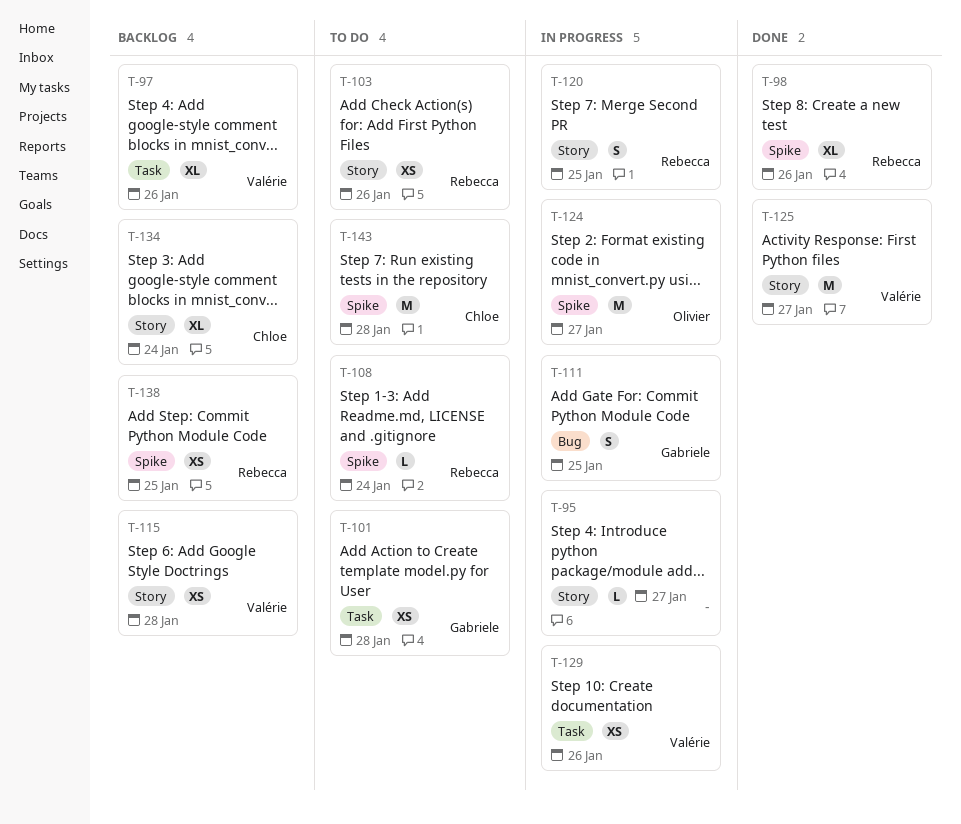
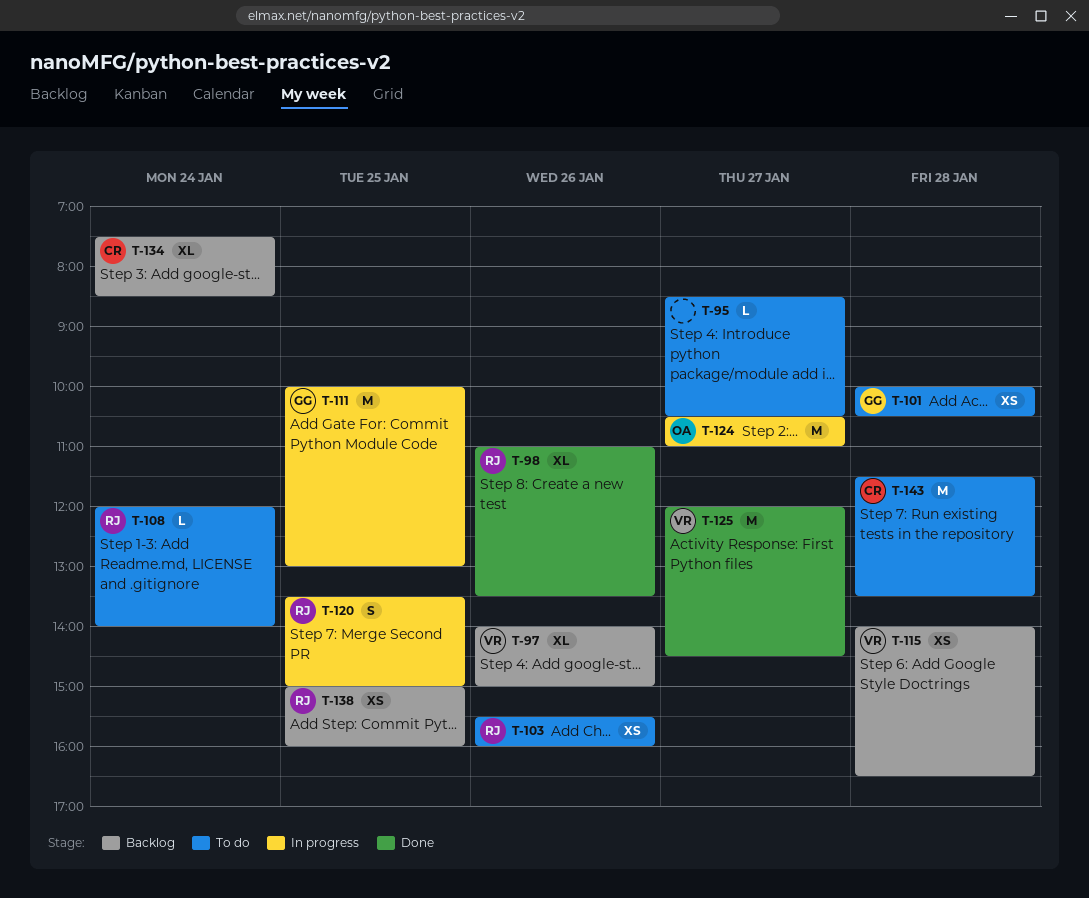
T-95, status: In progress -> To do
T-111, estimate: S -> M
T-129: present -> none

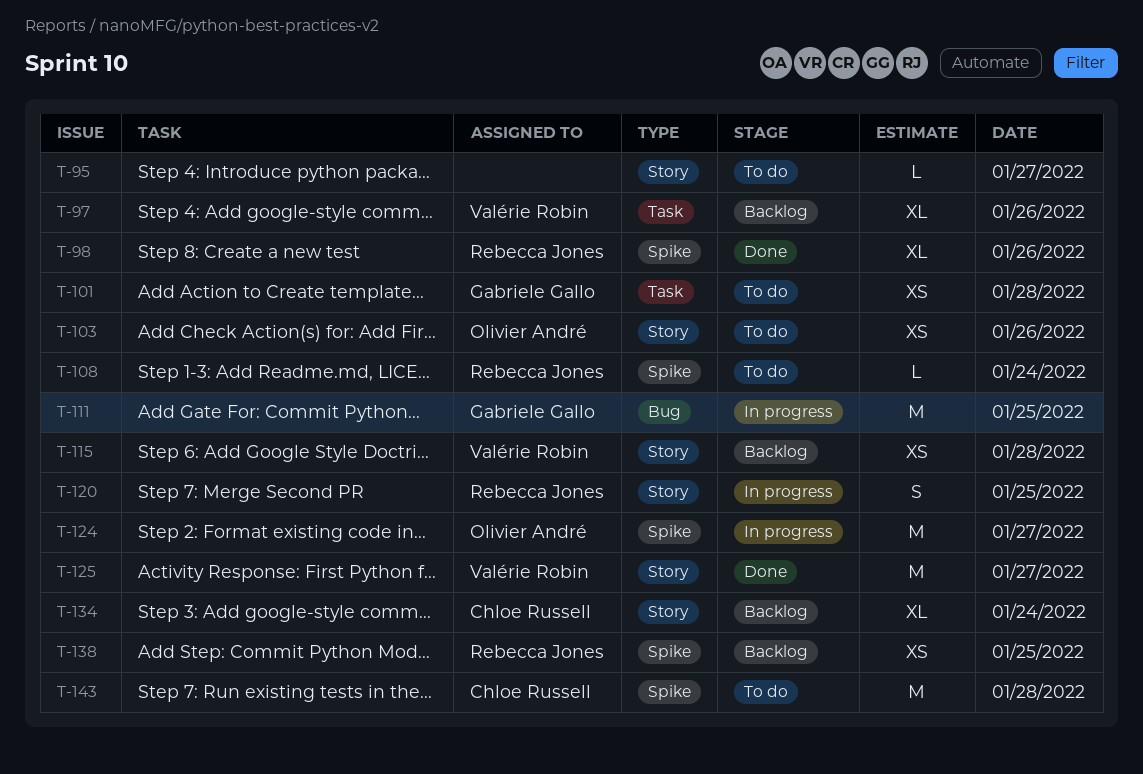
T-103, owner: Rebecca Jones -> Olivier André

